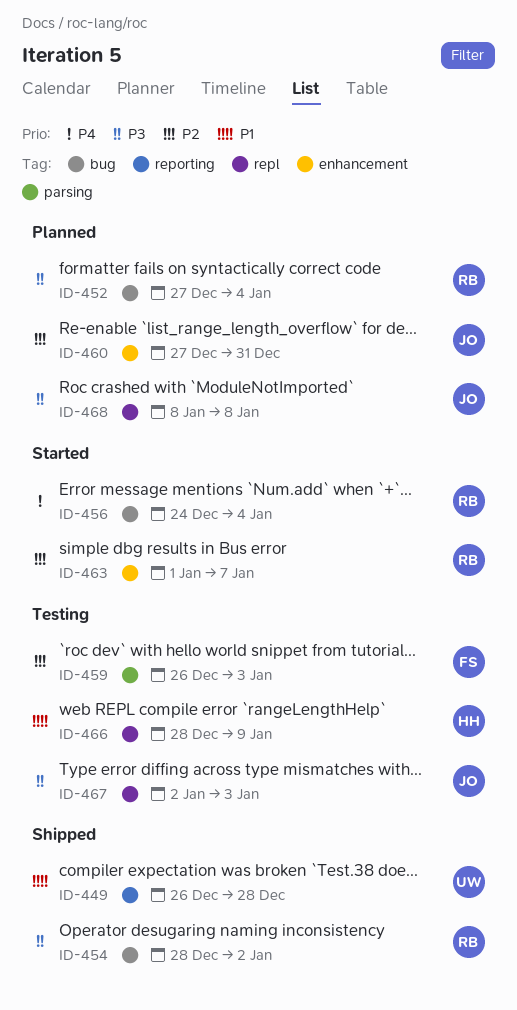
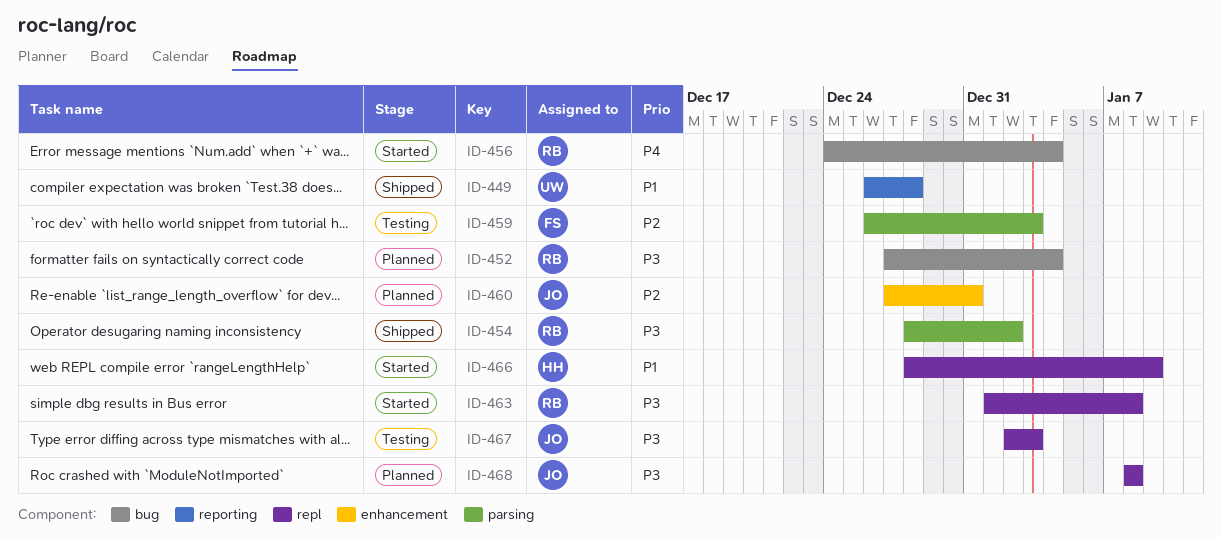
ID-454, label: bug -> parsing
ID-463, priority: P2 -> P3
ID-463, label: enhancement -> repl
ID-463, due: Jan 7 -> Jan 8
ID-466, status: Testing -> Started

